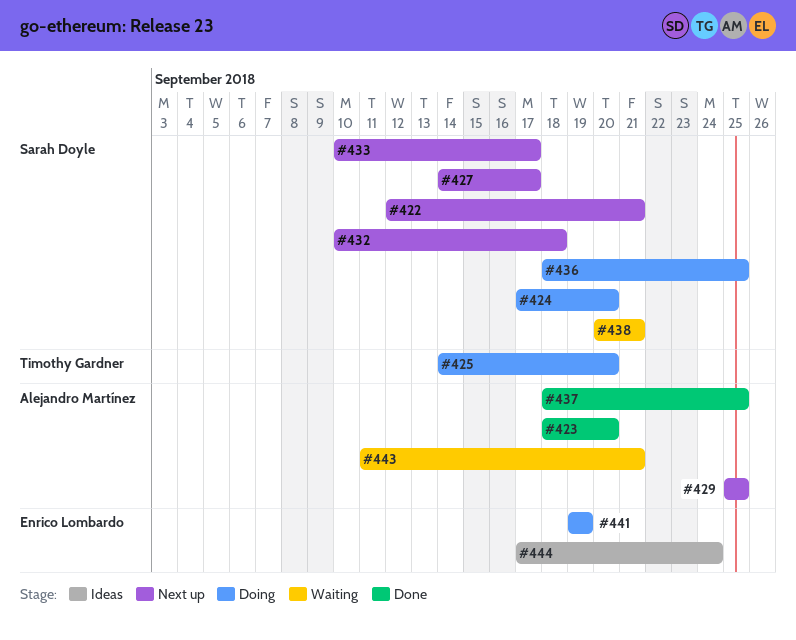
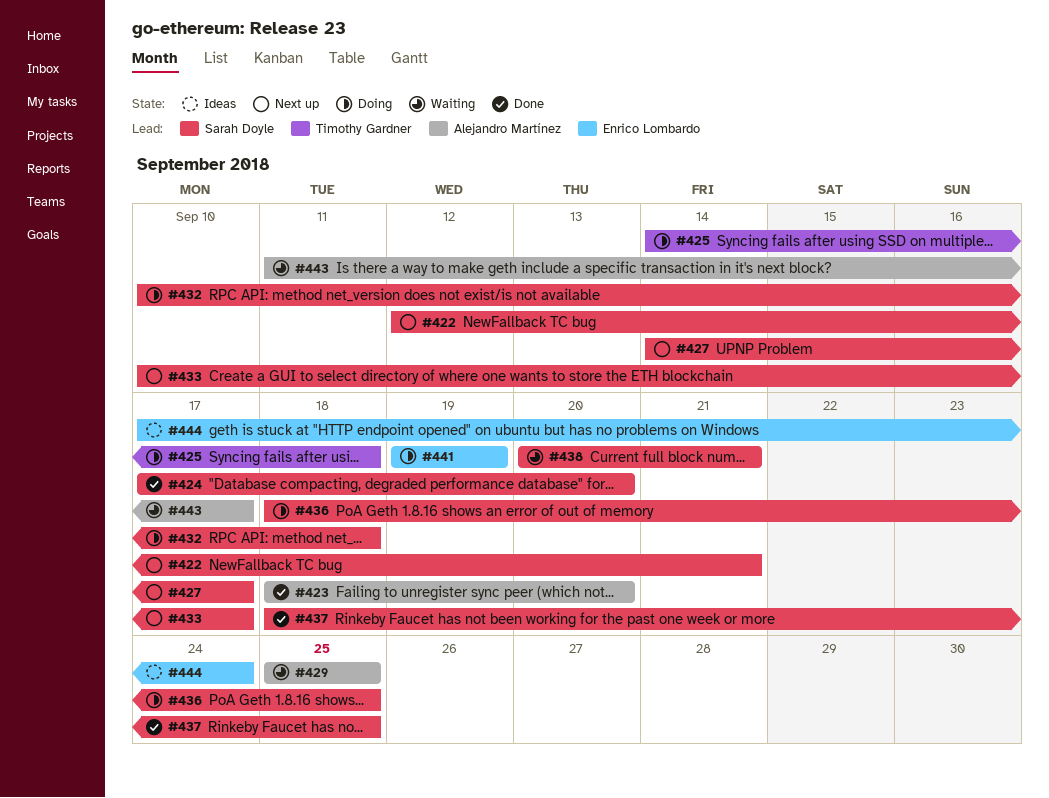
#424, status: Doing -> Done
#425, due: Sep 20 -> Sep 18
#429, status: Next up -> Waiting
#432, status: Next up -> Doing
#437, owner: Alejandro Martínez -> Sarah Doyle
#443, due: Sep 21 -> Sep 17

